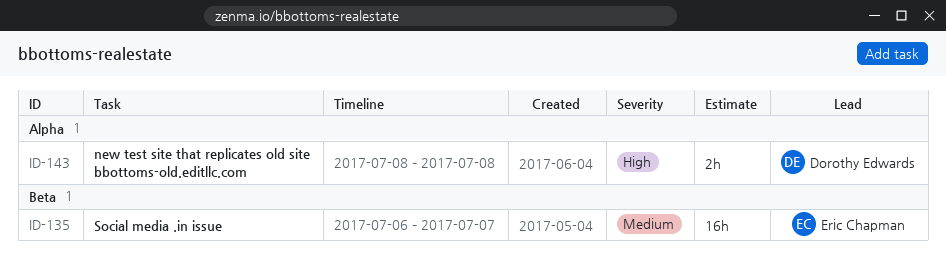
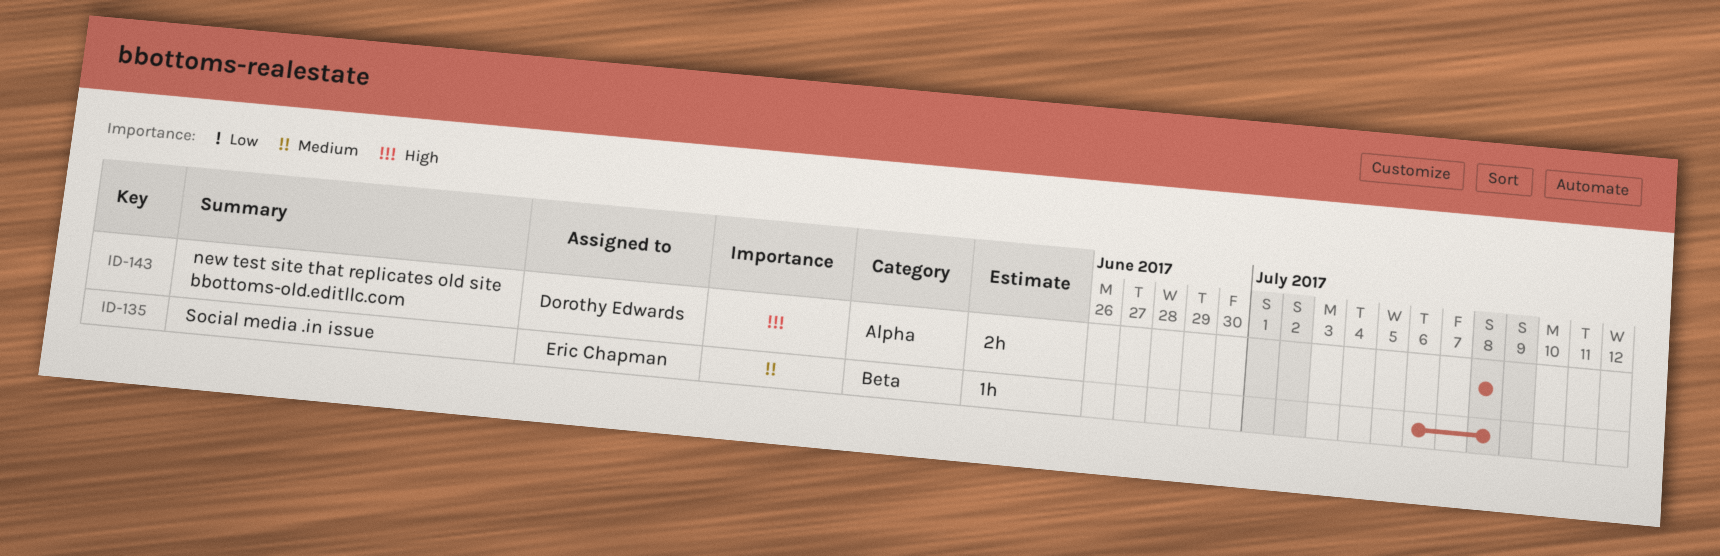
ID-135, estimate: 16h -> 1h
ID-135, due: Jul 7 -> Jul 8

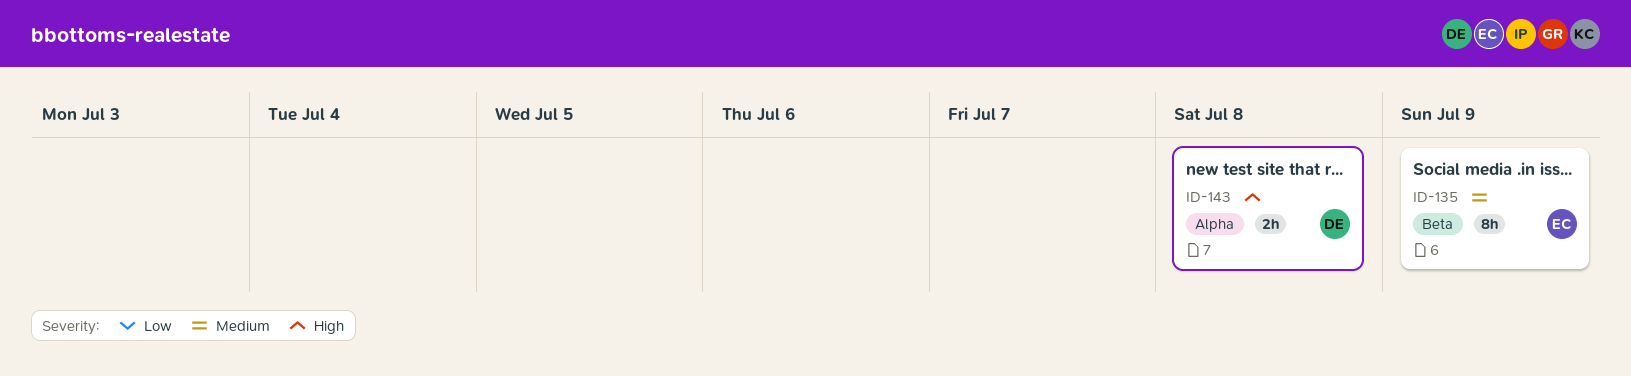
ID-135, estimate: 1h -> 8h
ID-135, due: Jul 8 -> Jul 9

